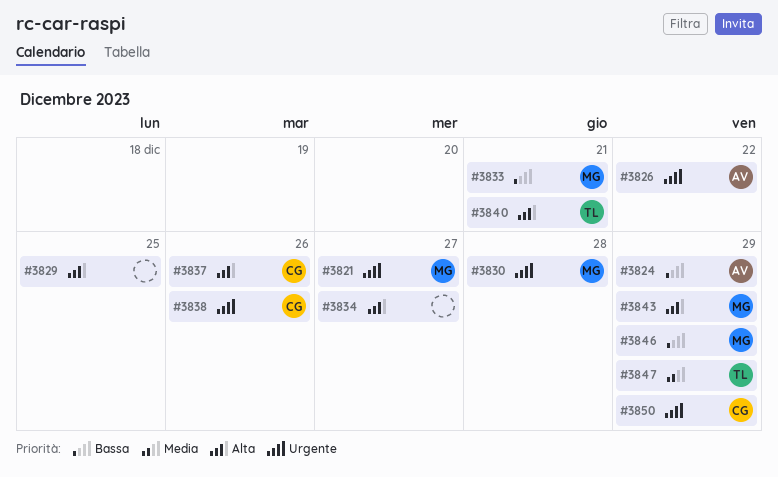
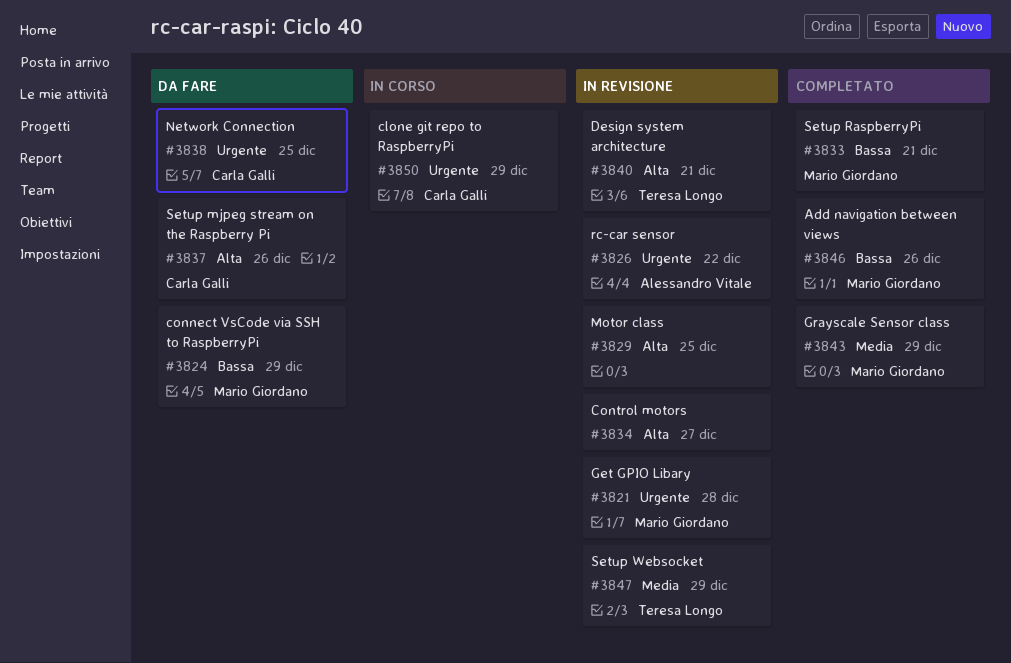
#3821, due: Dec 27 -> Dec 28
#3824, owner: Alessandro Vitale -> Mario Giordano
#3830: present -> none
#3838, due: Dec 26 -> Dec 25
#3843, priority: Alta -> Media
#3846, due: Dec 29 -> Dec 26

